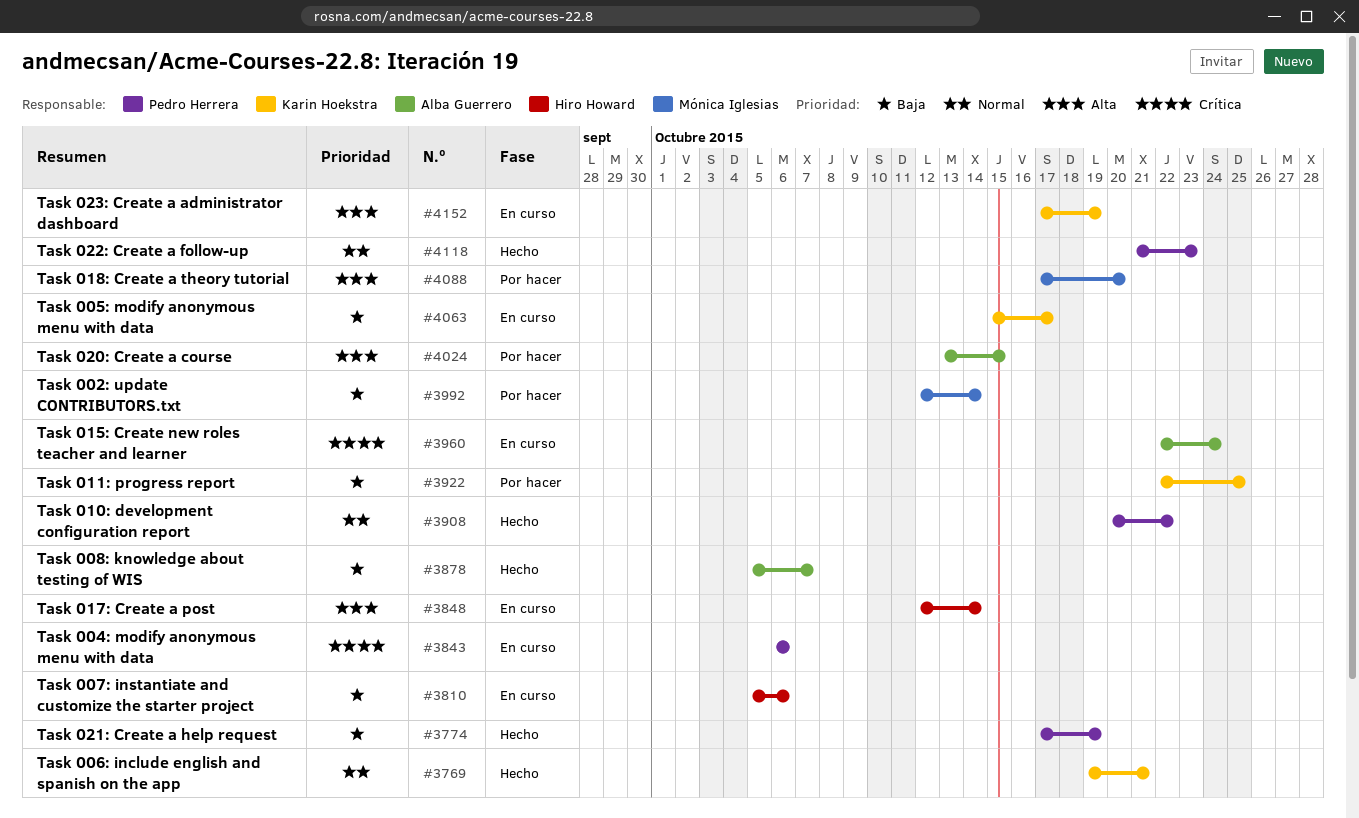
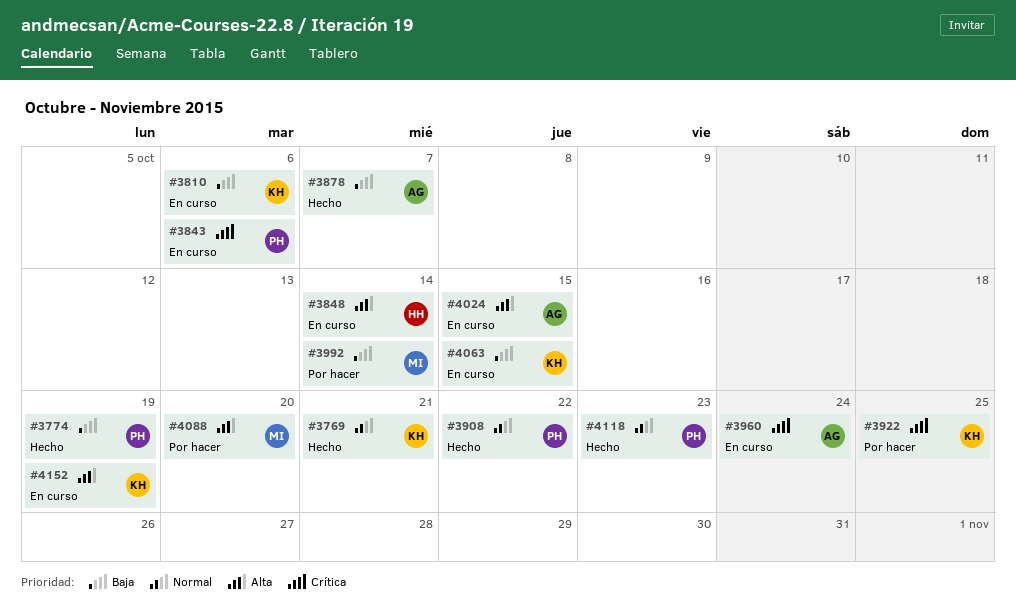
#3810, owner: Hiro Howard -> Karin Hoekstra
#3922, priority: Baja -> Crítica
#4024, status: Por hacer -> En curso
#4063, due: Oct 17 -> Oct 15

